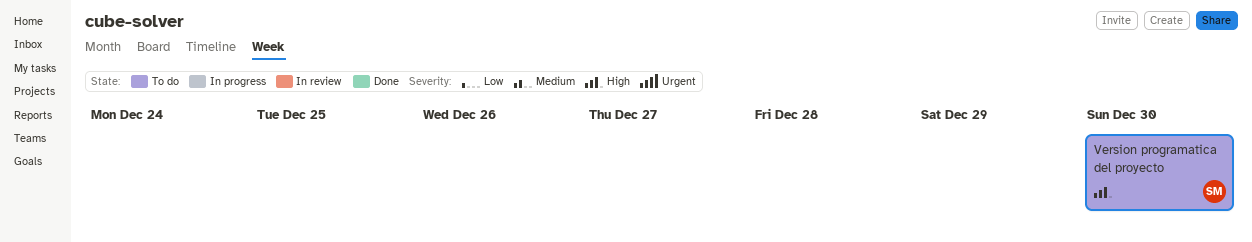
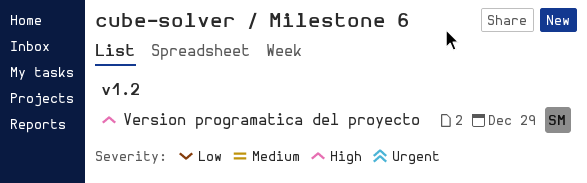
Version programatica del proyecto, due: Dec 30 -> Dec 29

